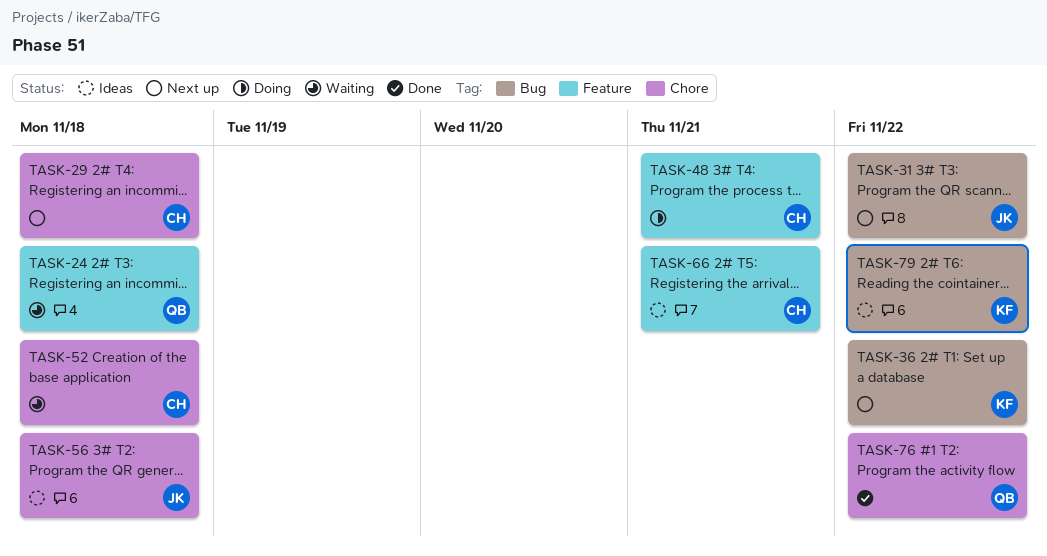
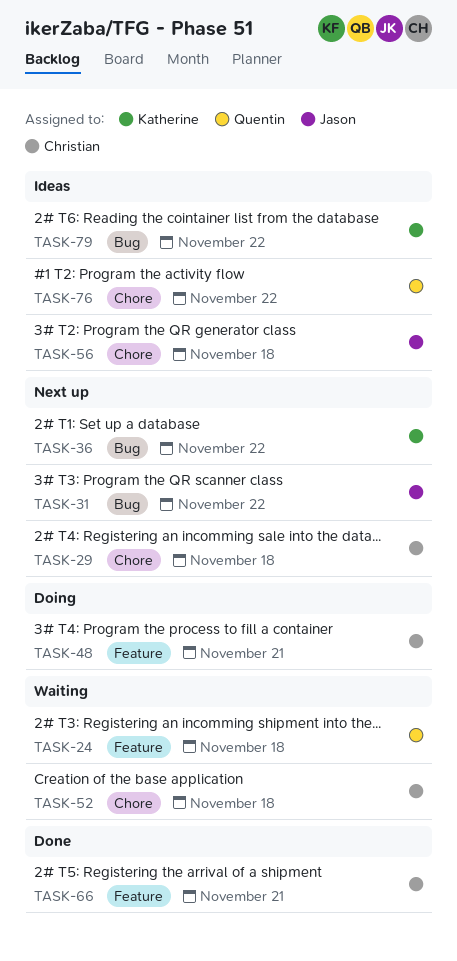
TASK-66, status: Ideas -> Done
TASK-76, status: Done -> Ideas

